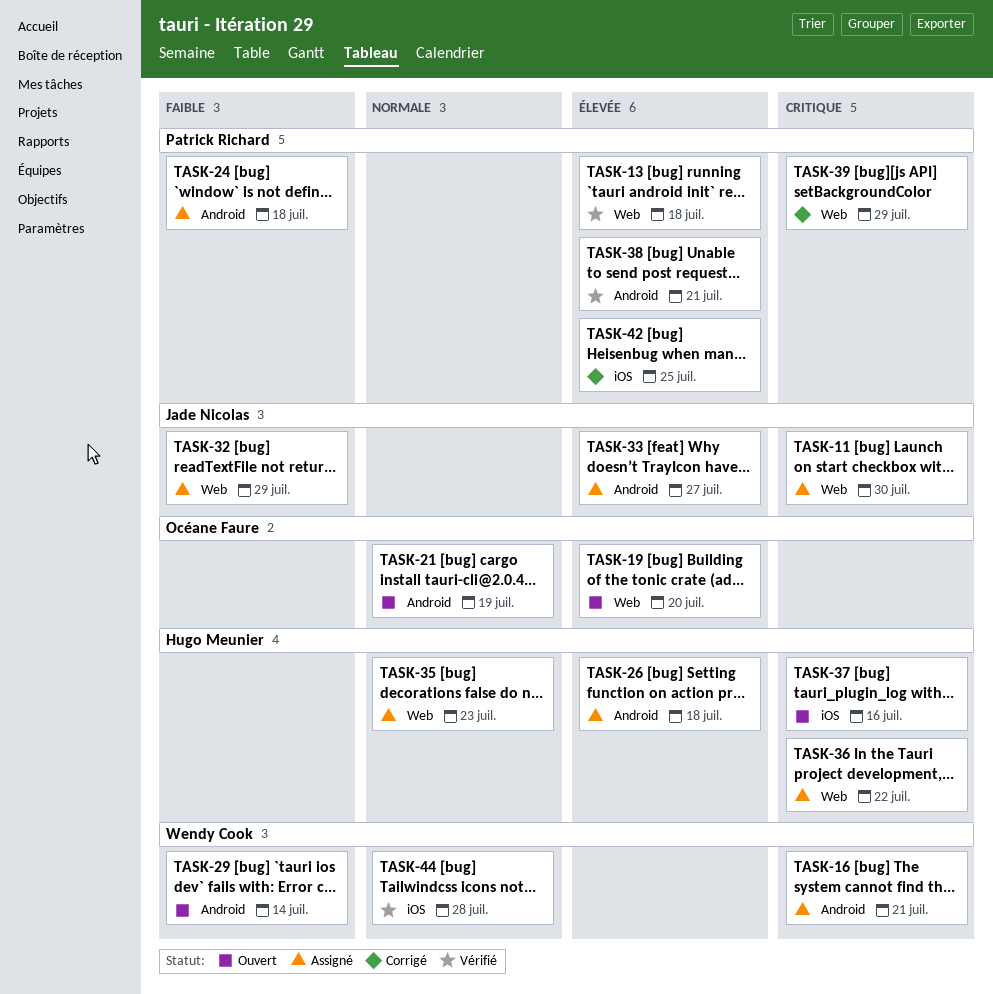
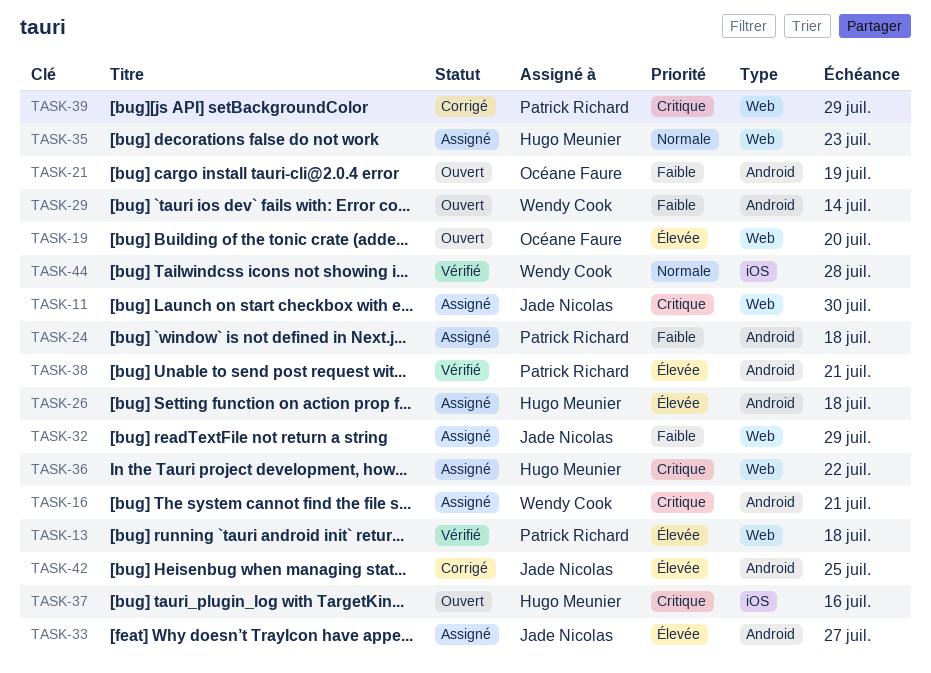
TASK-21, priority: Normale -> Faible
TASK-42, owner: Patrick Richard -> Jade Nicolas
TASK-42, label: iOS -> Android

